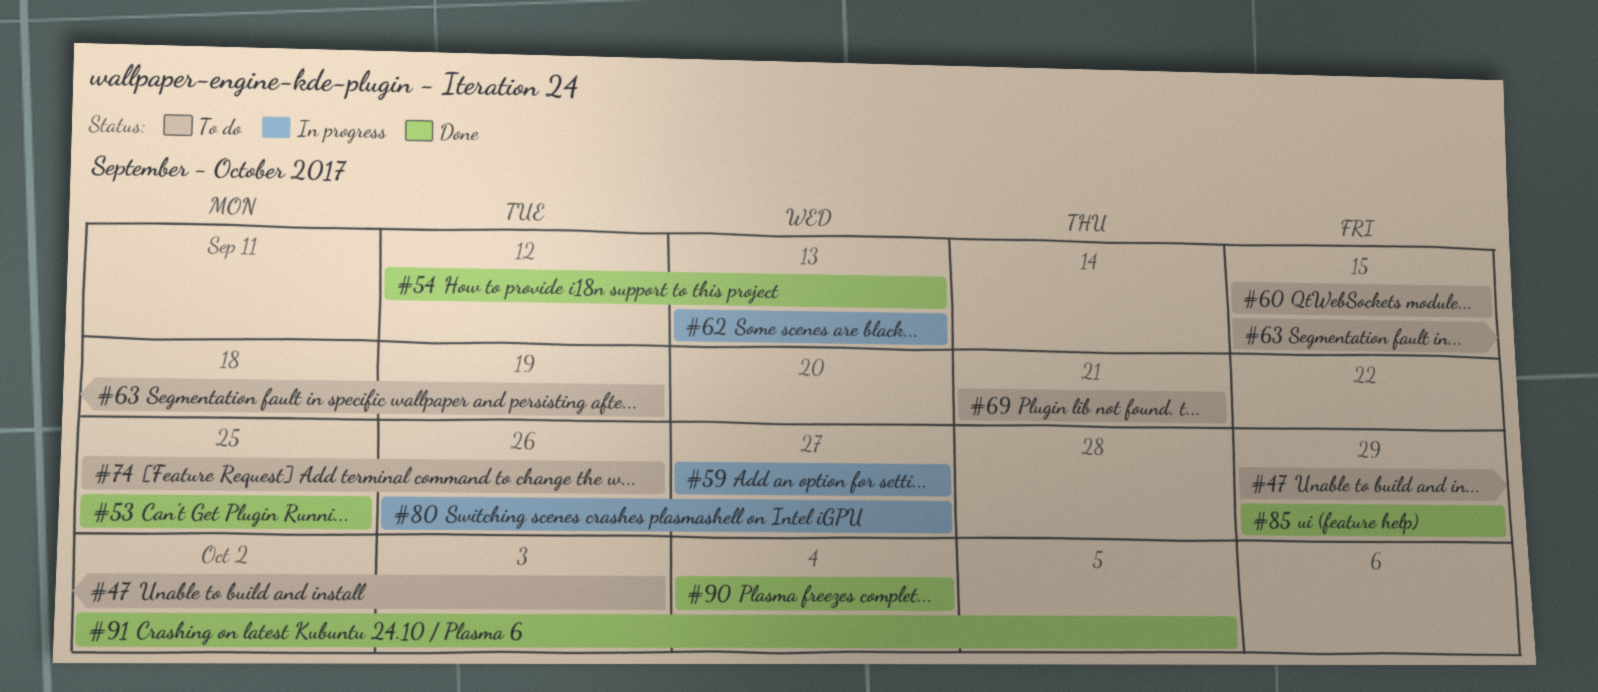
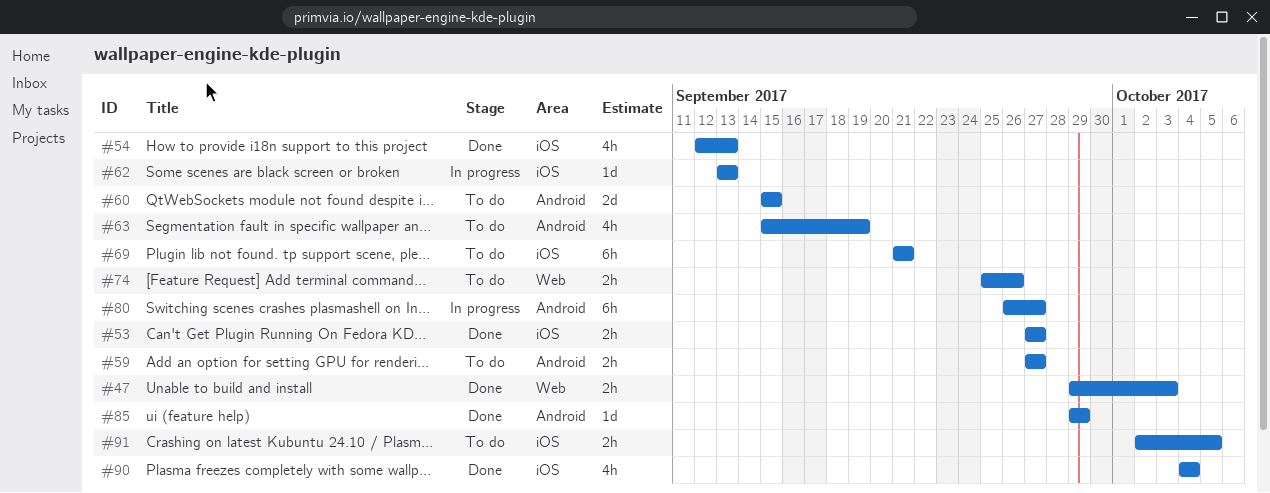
#47, status: To do -> Done
#53, start: Sep 25 -> Sep 27
#53, due: Sep 25 -> Sep 27
#59, status: In progress -> To do
#91, status: Done -> To do

